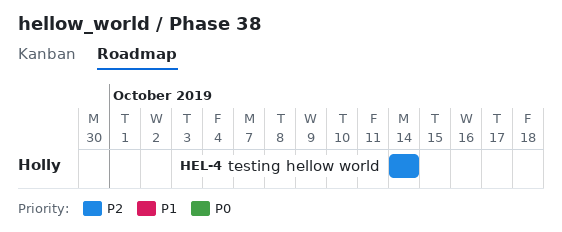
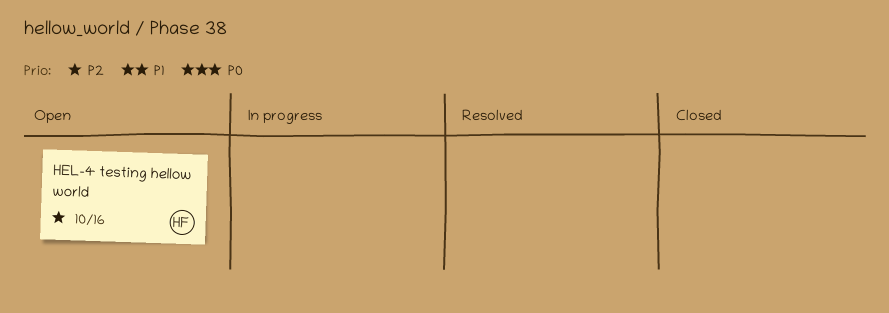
HEL-4, due: Oct 14 -> Oct 16

